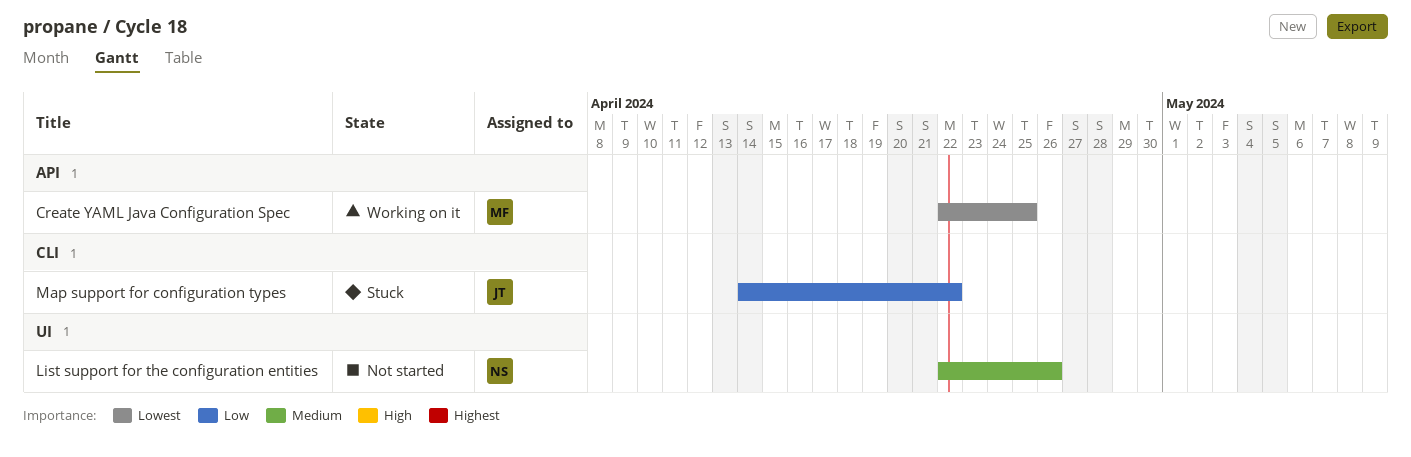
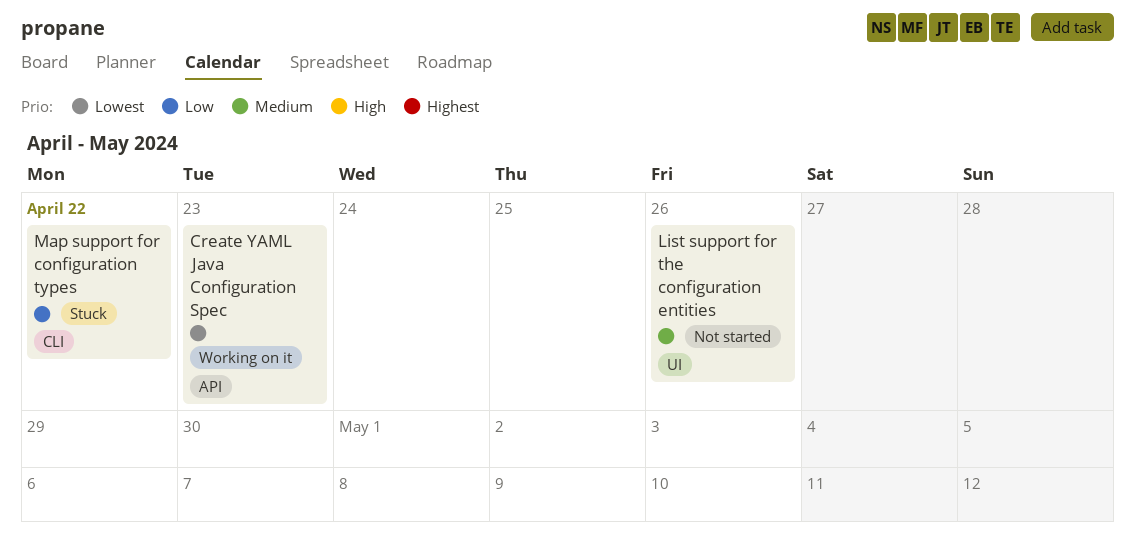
Create YAML Java Configuration Spec, due: Apr 25 -> Apr 23

